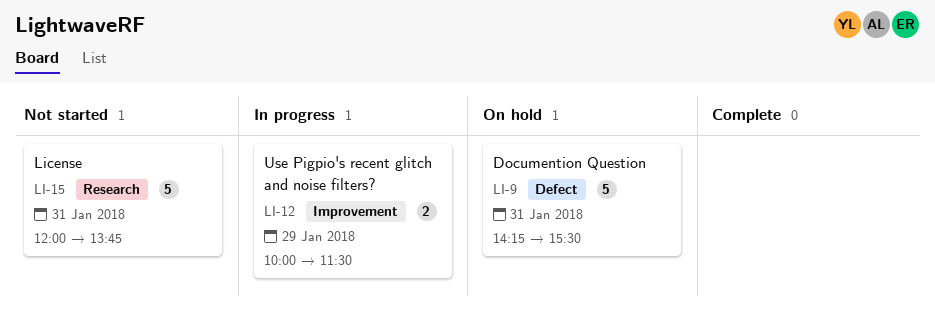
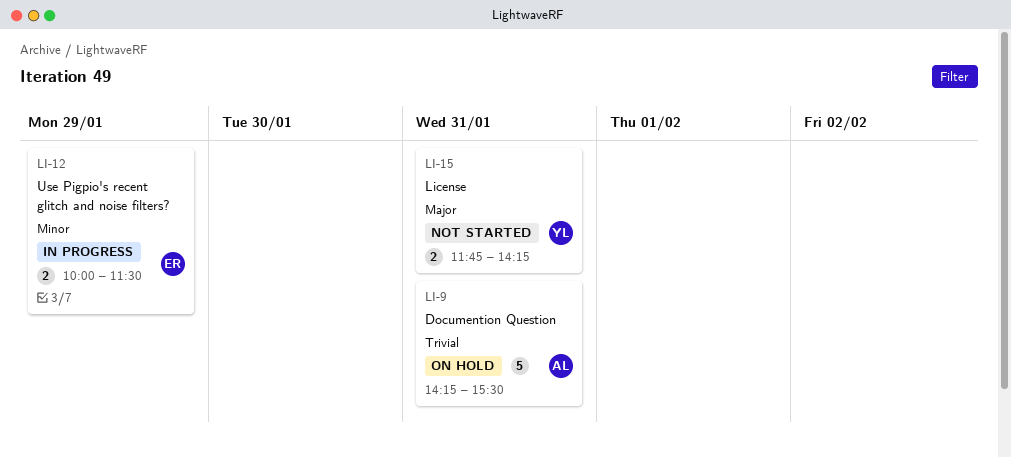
LI-15, estimate: 5 -> 2
LI-15, begins: 12:00 -> 11:45
LI-15, ends: 13:45 -> 14:15

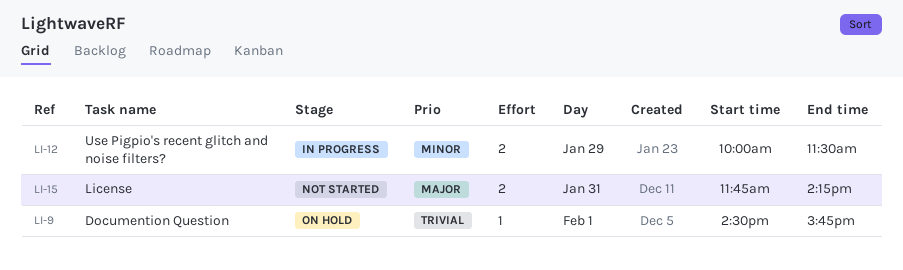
LI-9, estimate: 5 -> 1
LI-9, day: Jan 31 -> Feb 1
LI-9, begins: 14:15 -> 14:30
LI-9, ends: 15:30 -> 15:45

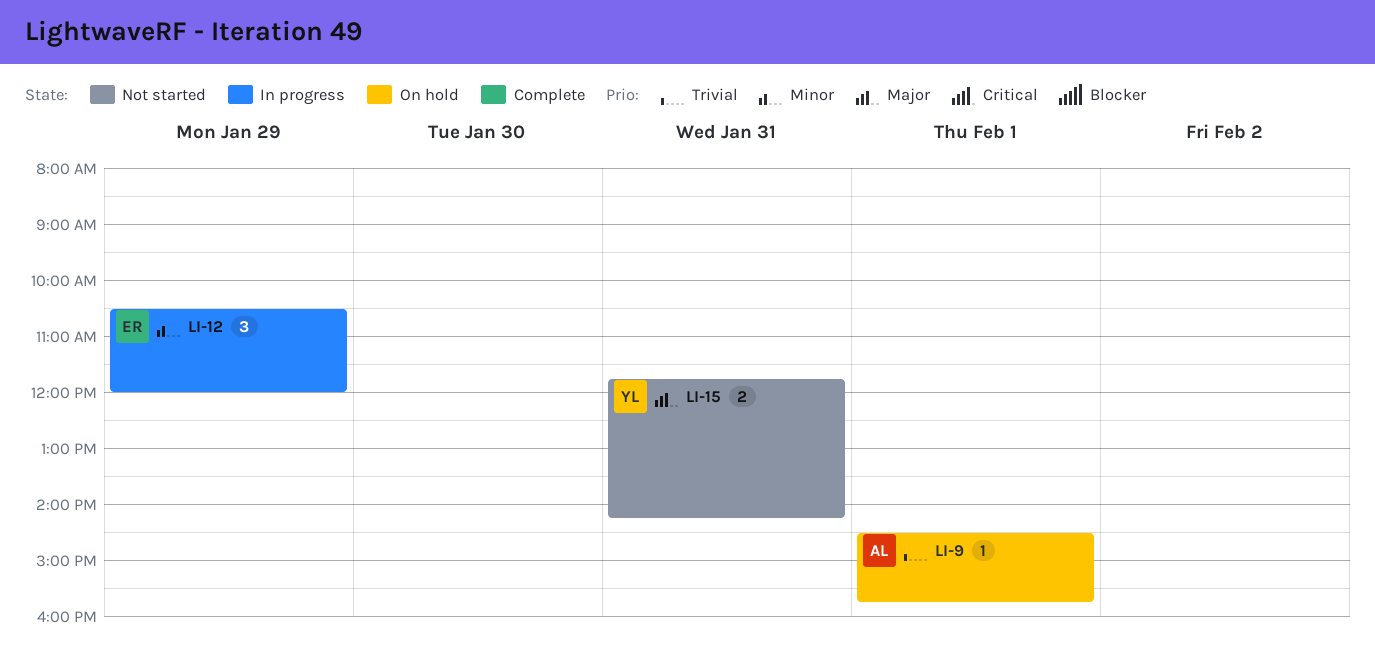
LI-12, estimate: 2 -> 3
LI-12, begins: 10:00 -> 10:30
LI-12, ends: 11:30 -> 12:00

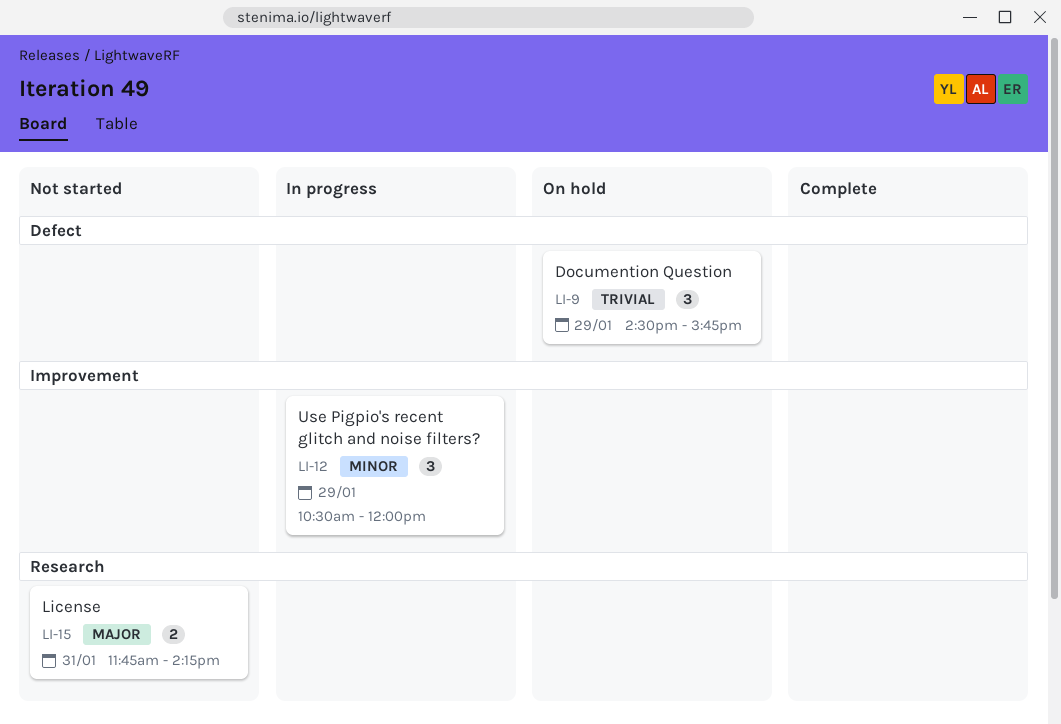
LI-9, estimate: 1 -> 3
LI-9, day: Feb 1 -> Jan 29

